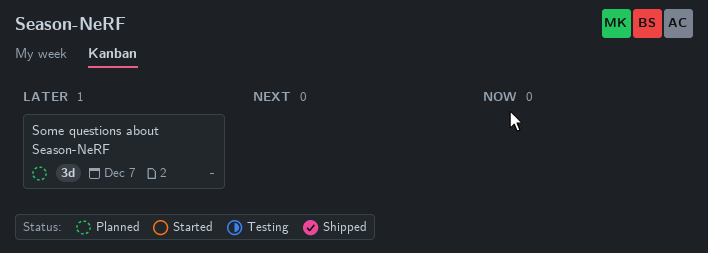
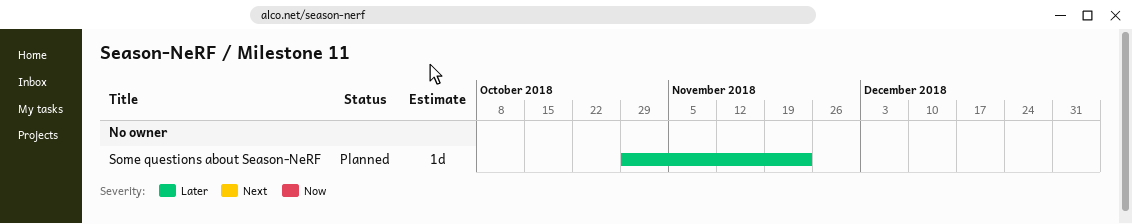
Some questions about Season-NeRF, estimate: 3d -> 1d
Some questions about Season-NeRF, due: Dec 7 -> Nov 23

